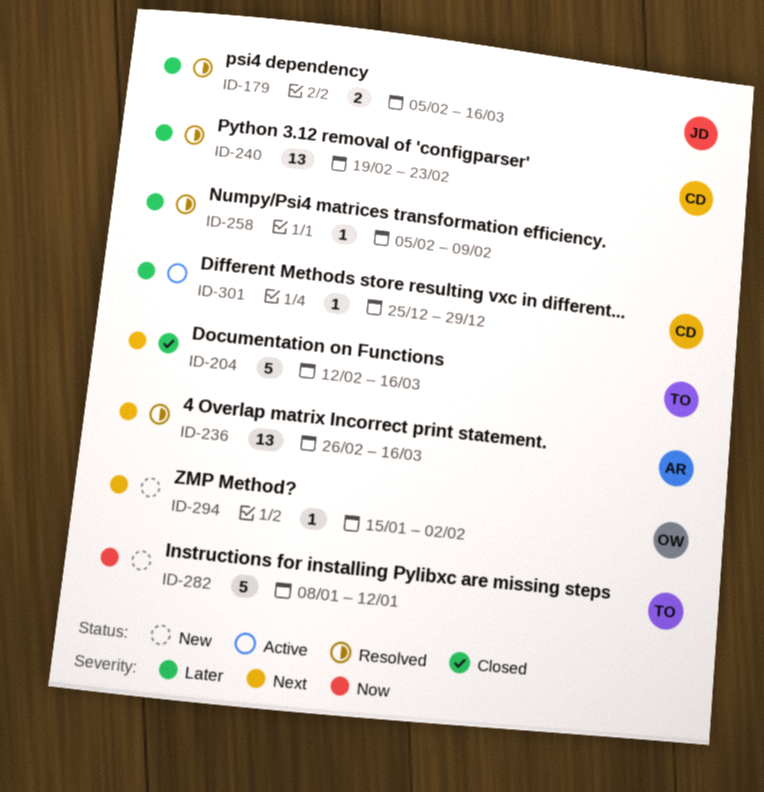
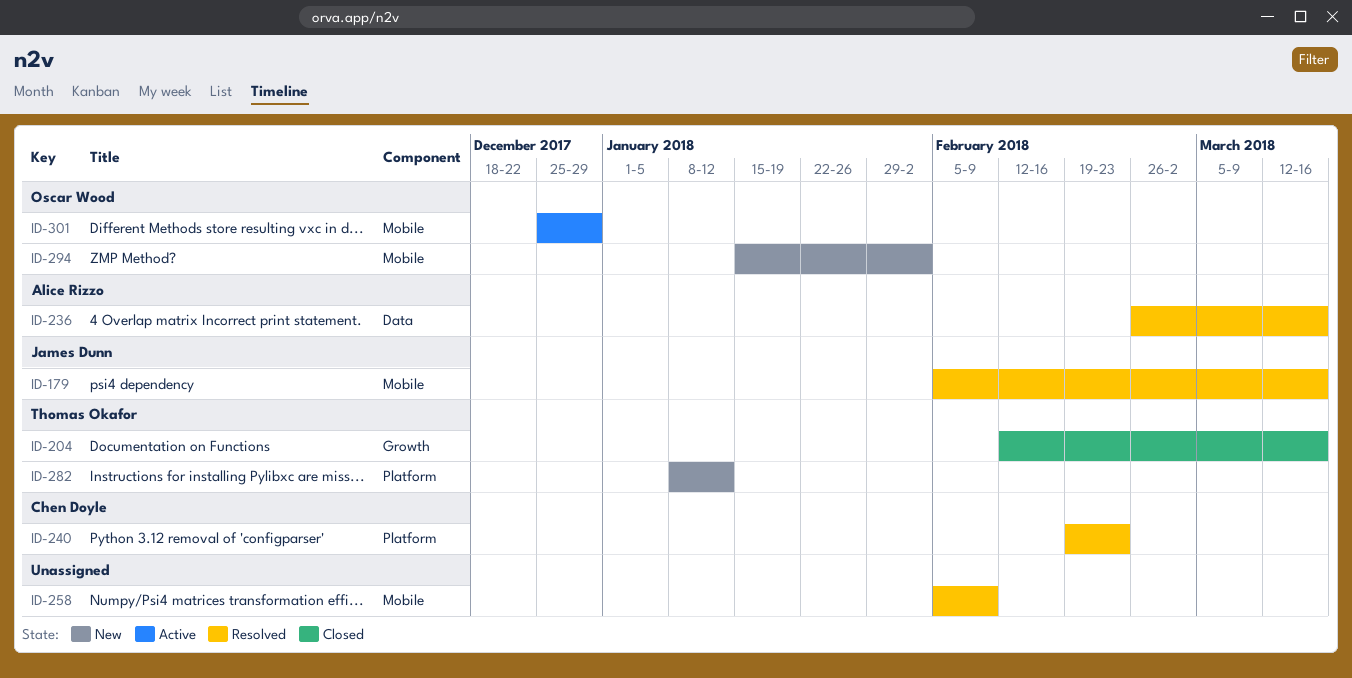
ID-301, owner: Chen Doyle -> Oscar Wood

